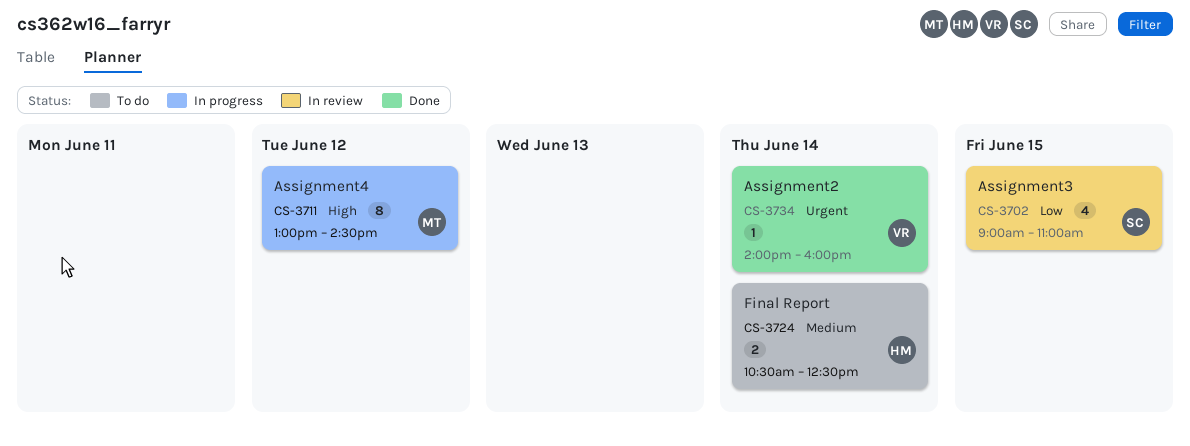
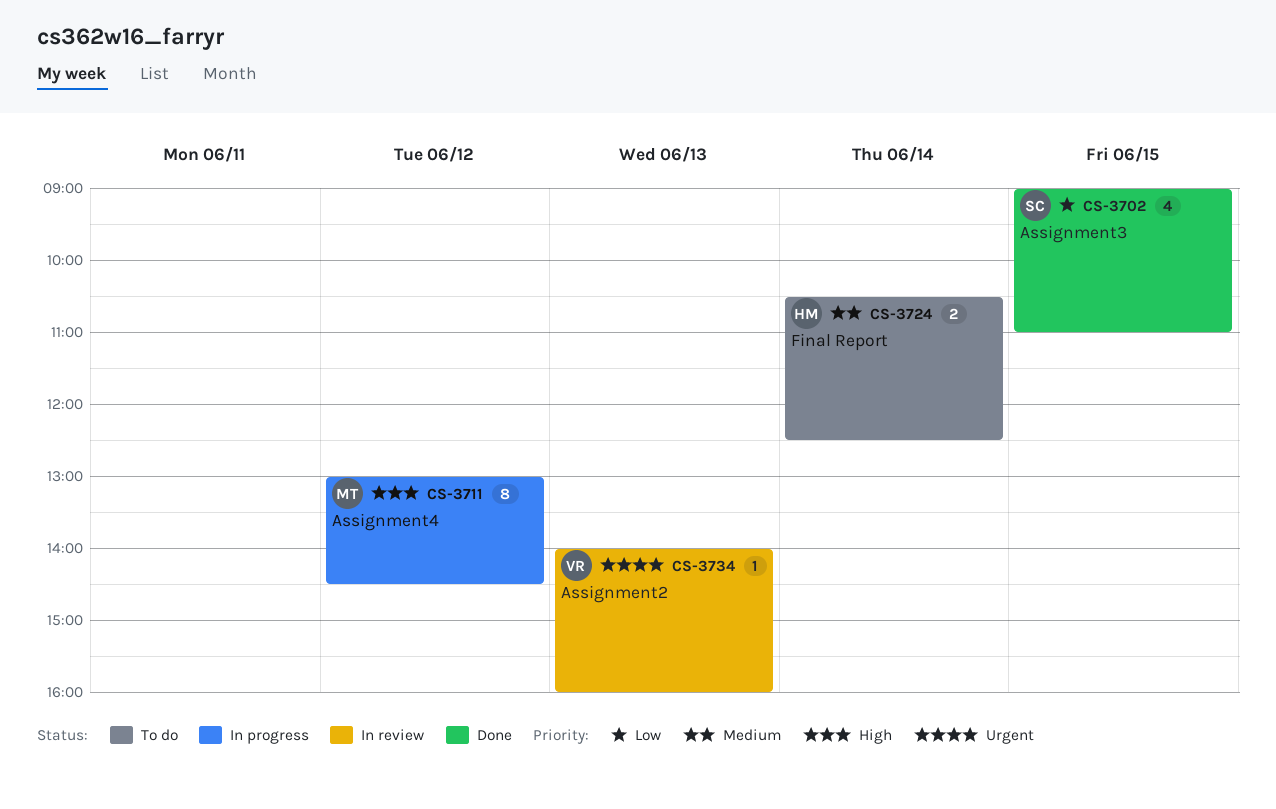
CS-3702, status: In review -> Done
CS-3734, status: Done -> In review
CS-3734, day: Jun 14 -> Jun 13

